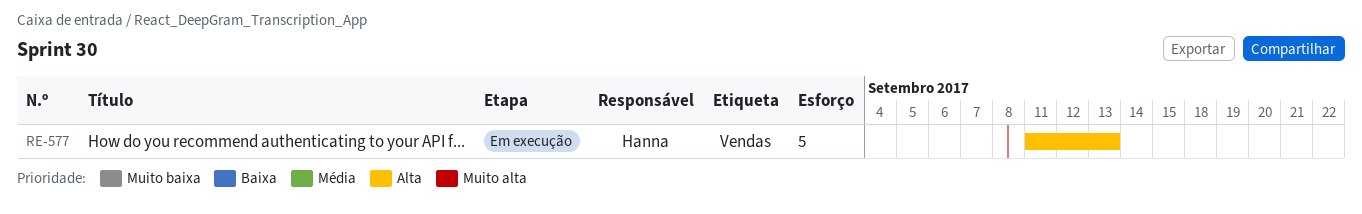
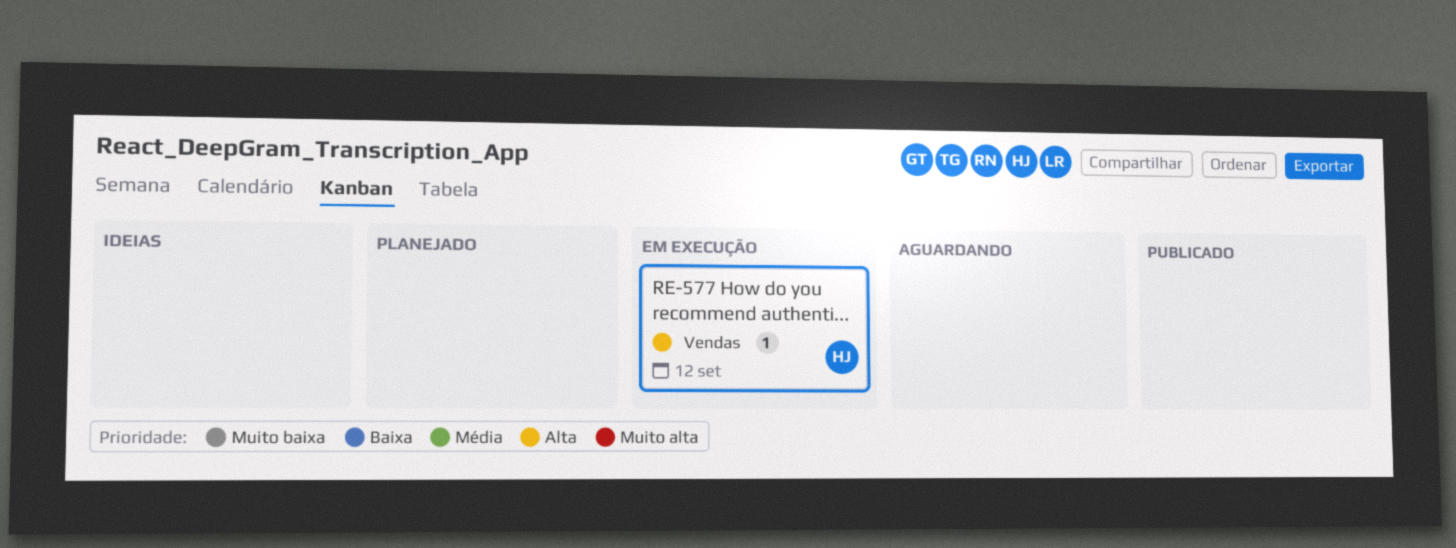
RE-577, estimate: 5 -> 1
RE-577, due: Sep 13 -> Sep 12

